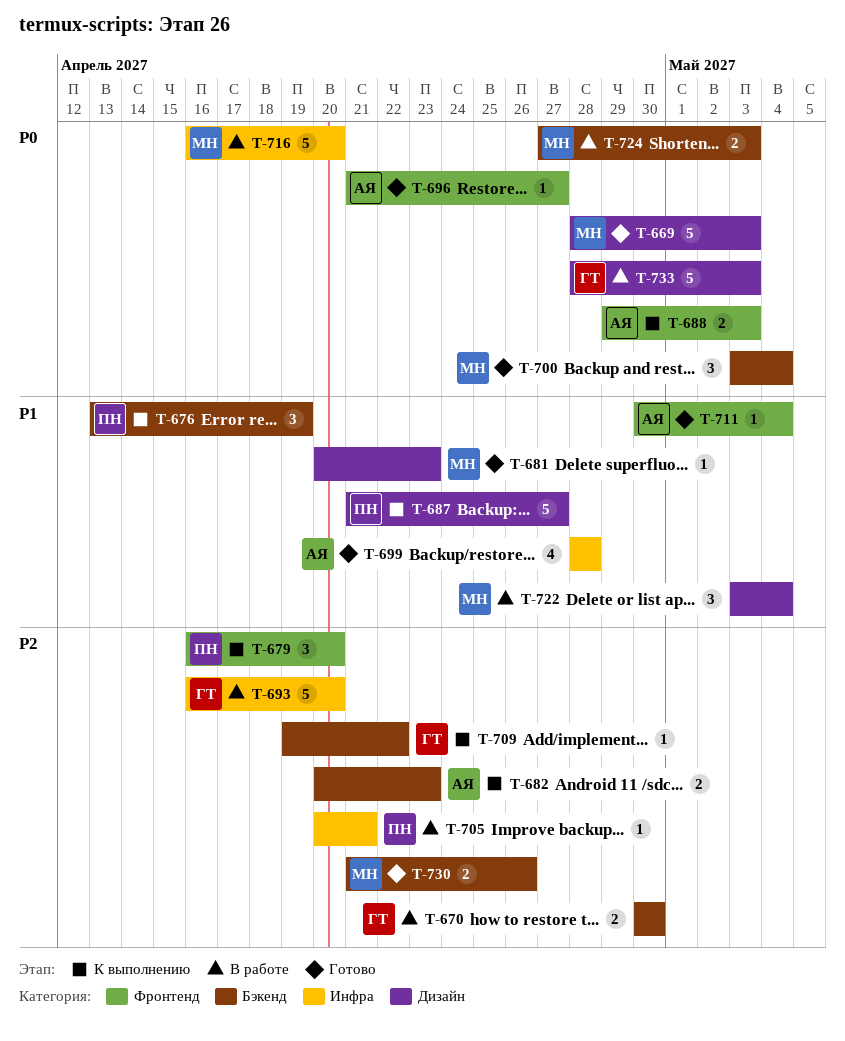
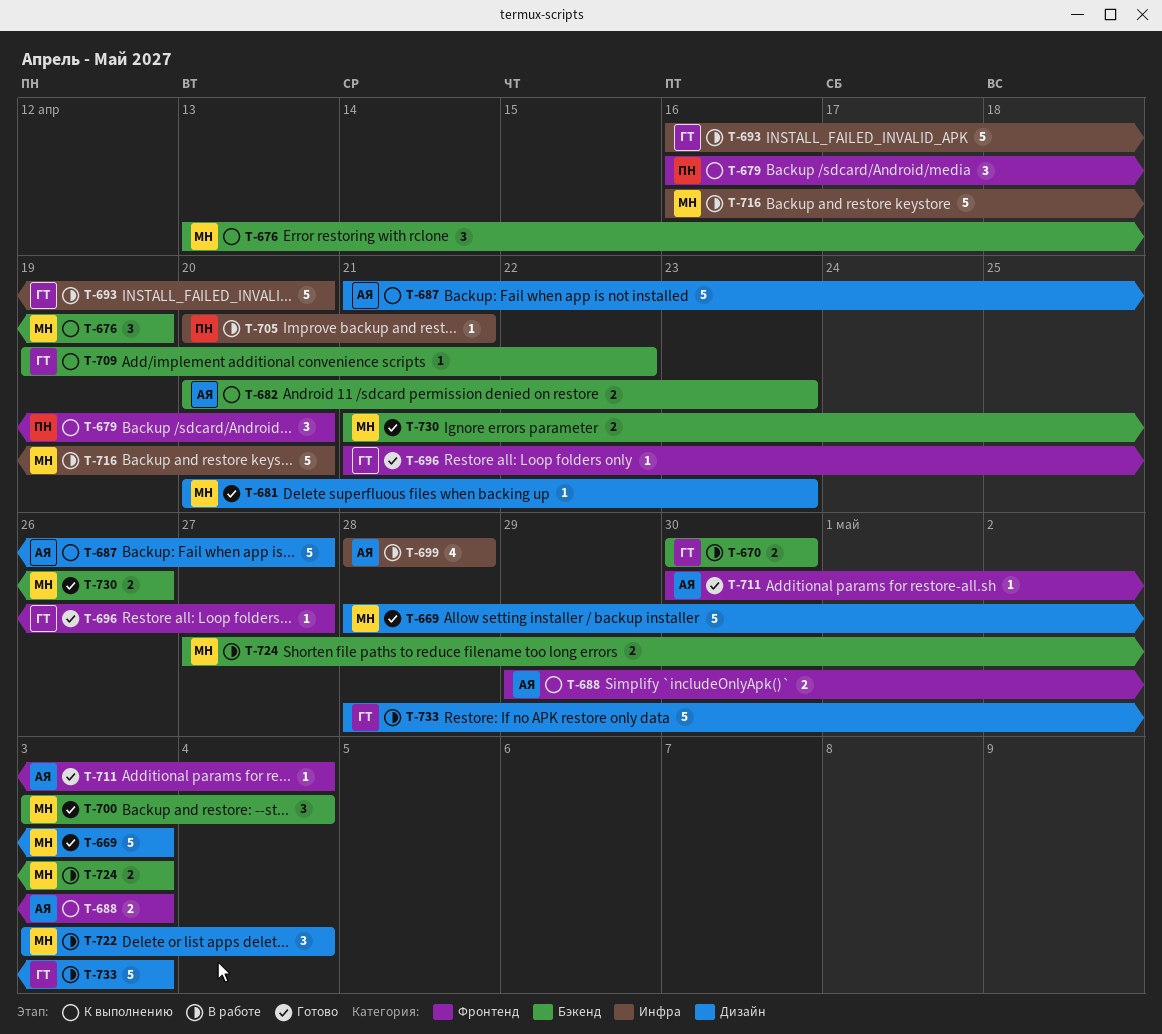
T-676, owner: ПН -> МН
T-687, owner: ПН -> АЯ
T-696, owner: АЯ -> ГТ
T-699, status: Готово -> В работе

